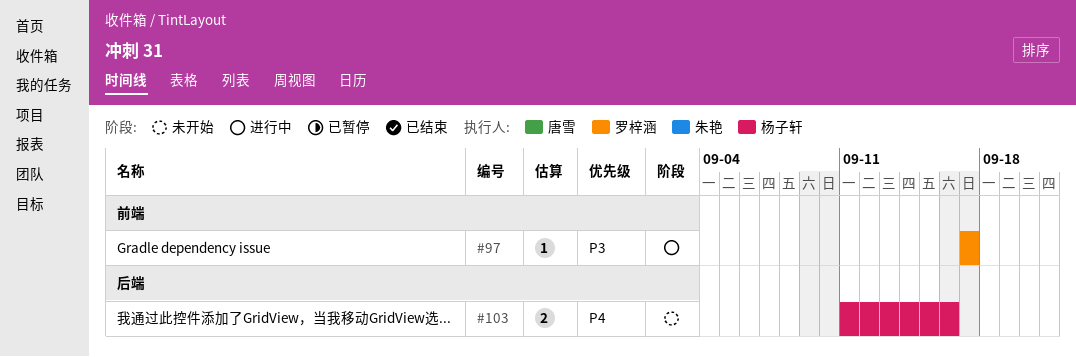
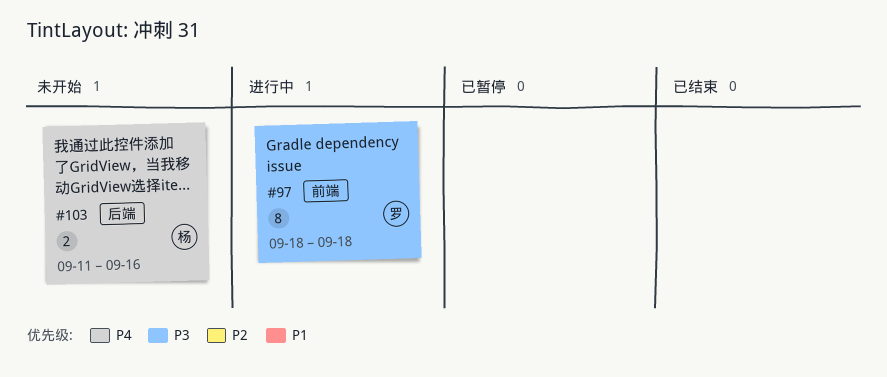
#97, estimate: 1 -> 8
#97, start: Sep 17 -> Sep 18
#97, due: Sep 17 -> Sep 18

